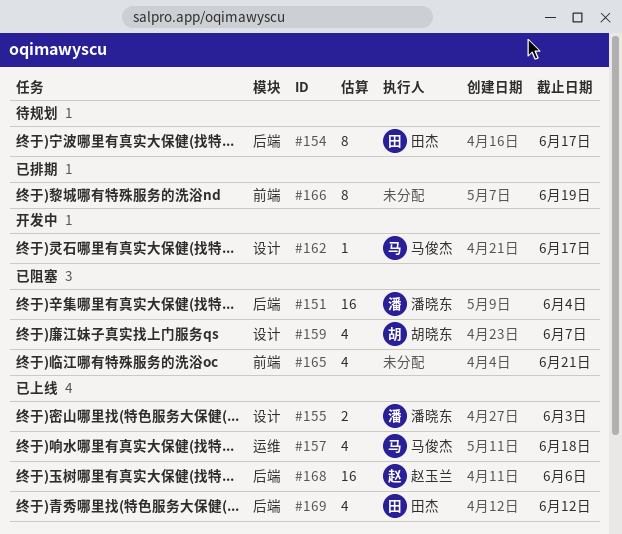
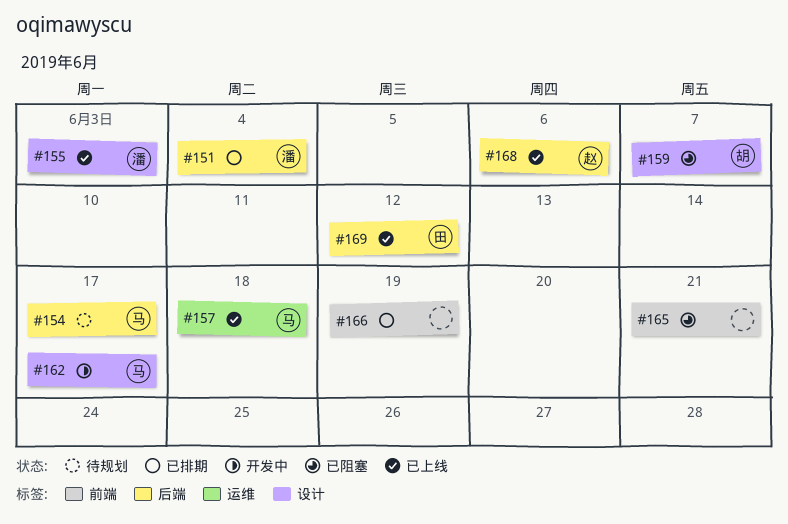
#151, status: 已阻塞 -> 已排期
#154, owner: 田杰 -> 马俊杰

